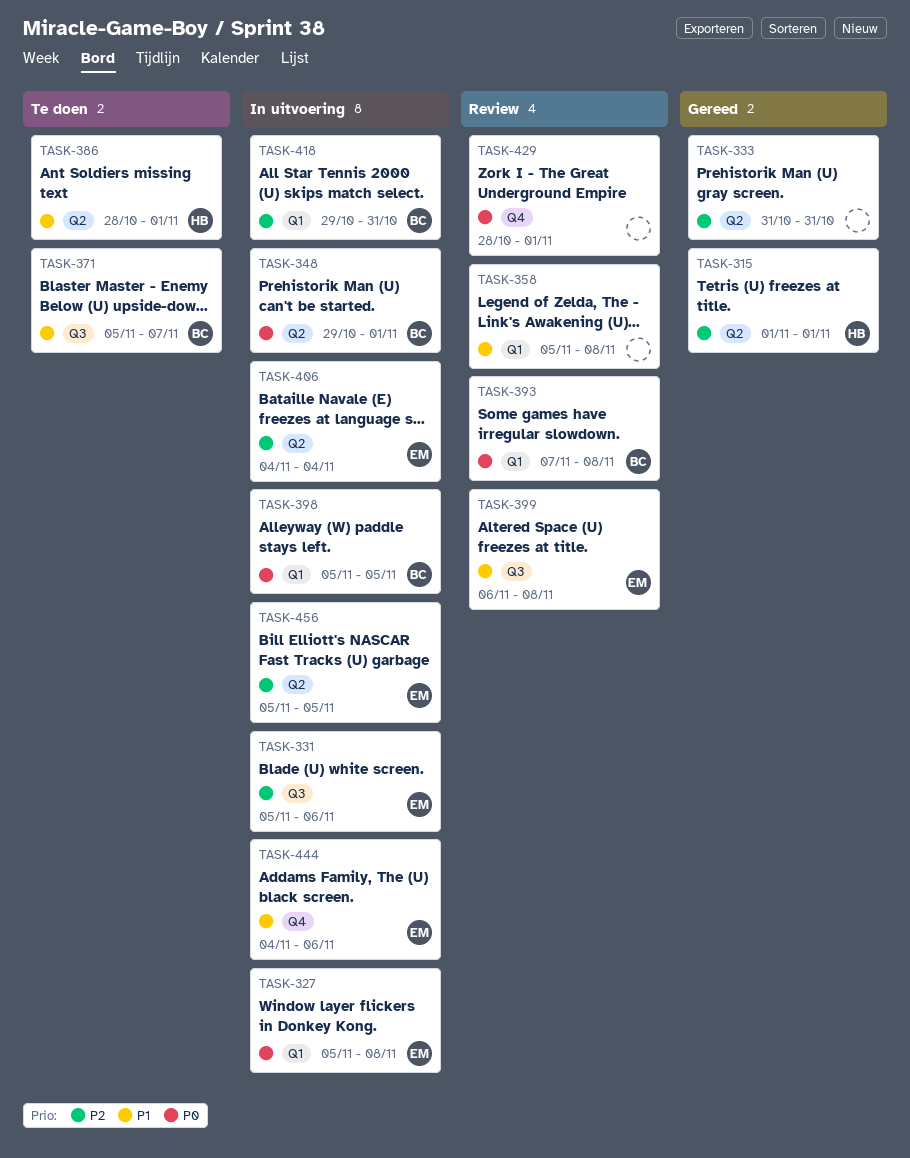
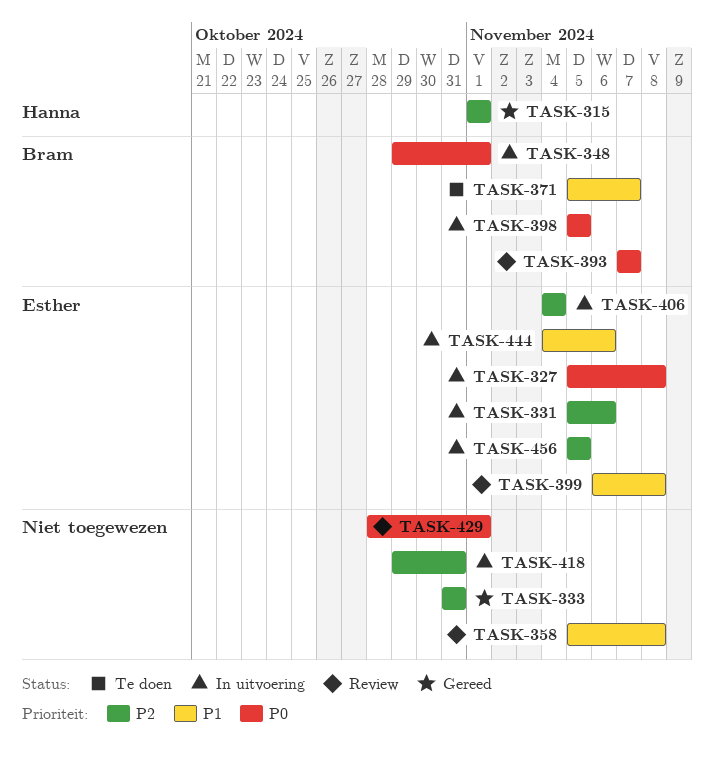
TASK-386: present -> none
TASK-393, due: Nov 8 -> Nov 7
TASK-418, owner: Bram -> none

